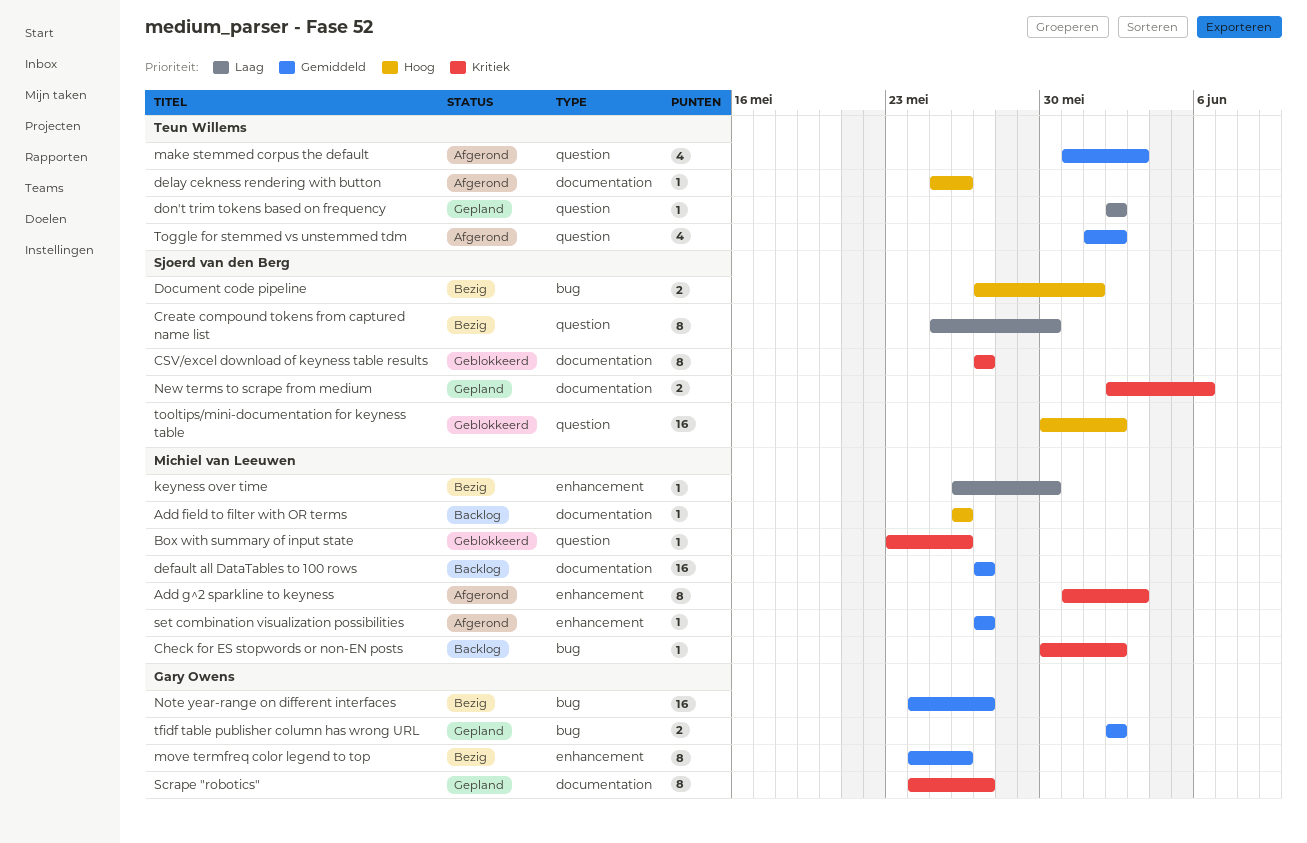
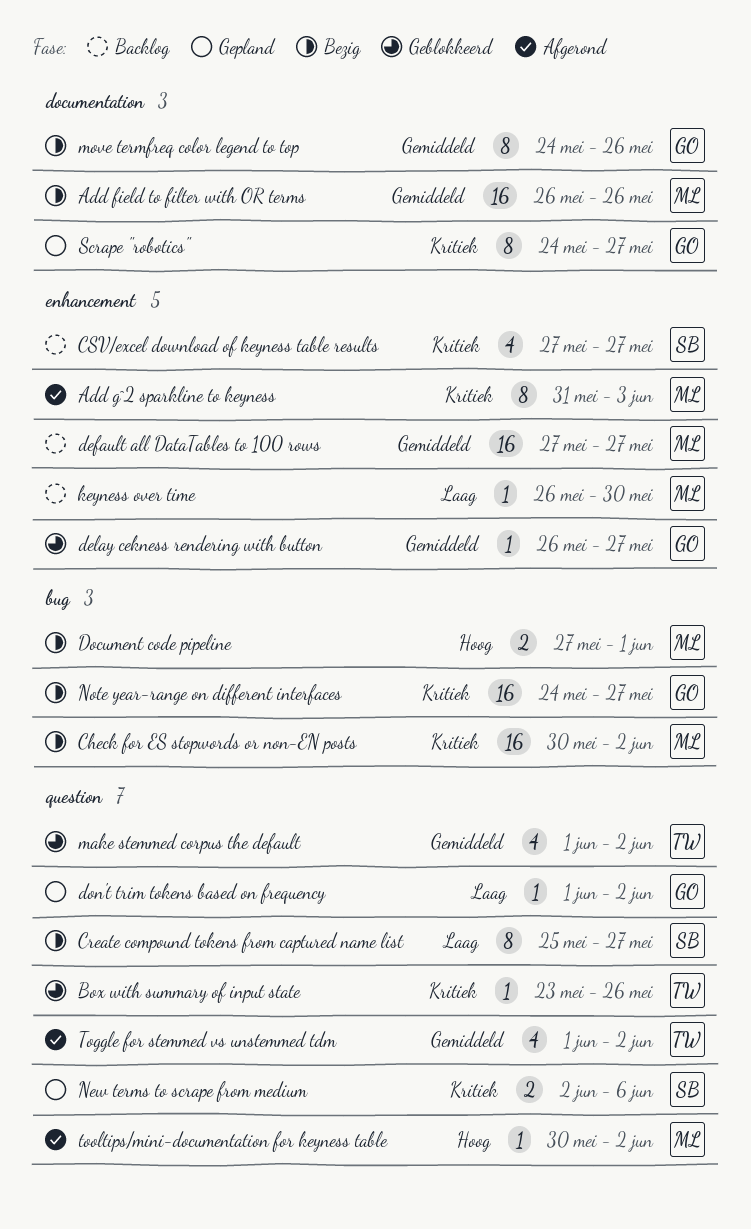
Add field to filter with OR terms, status: Backlog -> Bezig
Add field to filter with OR terms, priority: Hoog -> Gemiddeld
Add field to filter with OR terms, estimate: 1 -> 16
Box with summary of input state, owner: Michiel van Leeuwen -> Teun Willems
Check for ES stopwords or non-EN posts, status: Backlog -> Bezig
Check for ES stopwords or non-EN posts, estimate: 1 -> 16
Create compound tokens from captured name list, due: May 30 -> May 27
CSV/excel download of keyness table results, status: Geblokkeerd -> Backlog
CSV/excel download of keyness table results, label: documentation -> enhancement
CSV/excel download of keyness table results, estimate: 8 -> 4
default all DataTables to 100 rows, label: documentation -> enhancement
delay cekness rendering with button, status: Afgerond -> Geblokkeerd
delay cekness rendering with button, owner: Teun Willems -> Gary Owens
delay cekness rendering with button, priority: Hoog -> Gemiddeld
delay cekness rendering with button, label: documentation -> enhancement
delay cekness rendering with button, start: May 25 -> May 26
delay cekness rendering with button, due: May 26 -> May 27
Document code pipeline, owner: Sjoerd van den Berg -> Michiel van Leeuwen
don't trim tokens based on frequency, owner: Teun Willems -> Gary Owens
don't trim tokens based on frequency, start: Jun 2 -> Jun 1
keyness over time, status: Bezig -> Backlog
make stemmed corpus the default, status: Afgerond -> Geblokkeerd
make stemmed corpus the default, start: May 31 -> Jun 1
make stemmed corpus the default, due: Jun 3 -> Jun 2
move termfreq color legend to top, label: enhancement -> documentation
New terms to scrape from medium, label: documentation -> question
Note year-range on different interfaces, priority: Gemiddeld -> Kritiek
set combination visualization possibilities: present -> none
tfidf table publisher column has wrong URL: present -> none
tooltips/mini-documentation for keyness table, status: Geblokkeerd -> Afgerond
tooltips/mini-documentation for keyness table, owner: Sjoerd van den Berg -> Michiel van Leeuwen
tooltips/mini-documentation for keyness table, estimate: 16 -> 1

